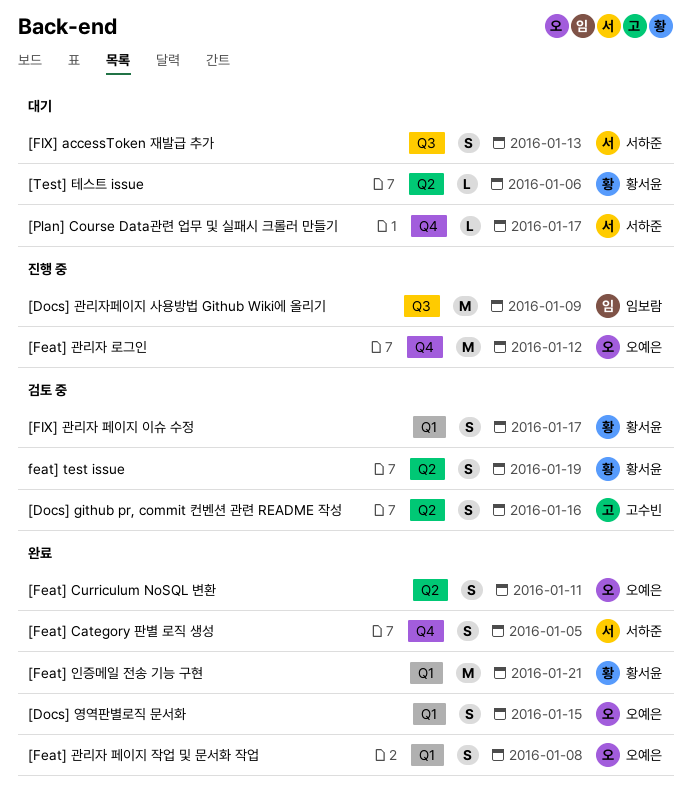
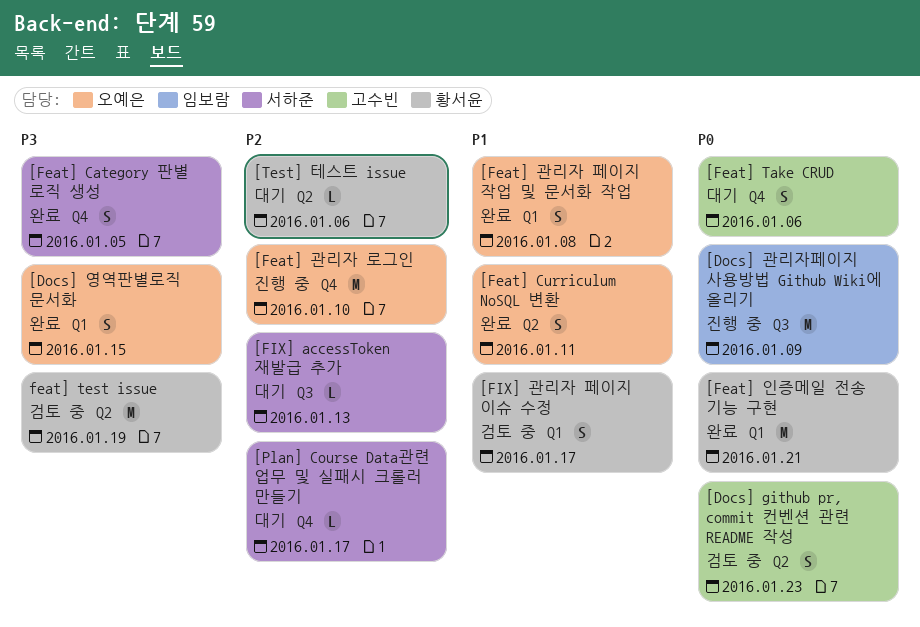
[Docs] github pr, commit 컨벤션 관련 README 작성, due: Jan 16 -> Jan 23
[Feat] Take CRUD: none -> present
[Feat] 관리자 로그인, due: Jan 12 -> Jan 10
[FIX] accessToken 재발급 추가, estimate: S -> L
feat] test issue, estimate: S -> M

